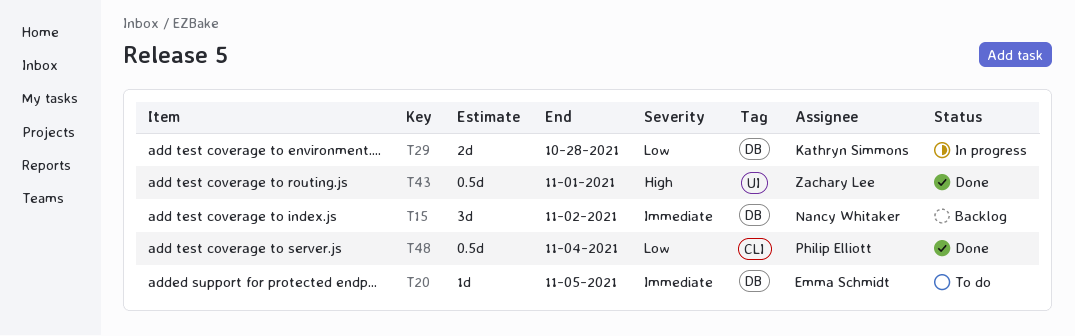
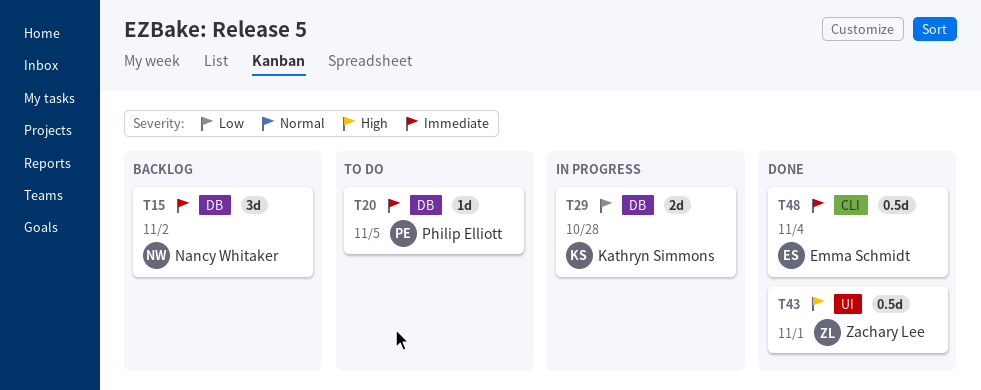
T20, owner: Emma Schmidt -> Philip Elliott
T48, owner: Philip Elliott -> Emma Schmidt
T48, priority: Low -> Immediate

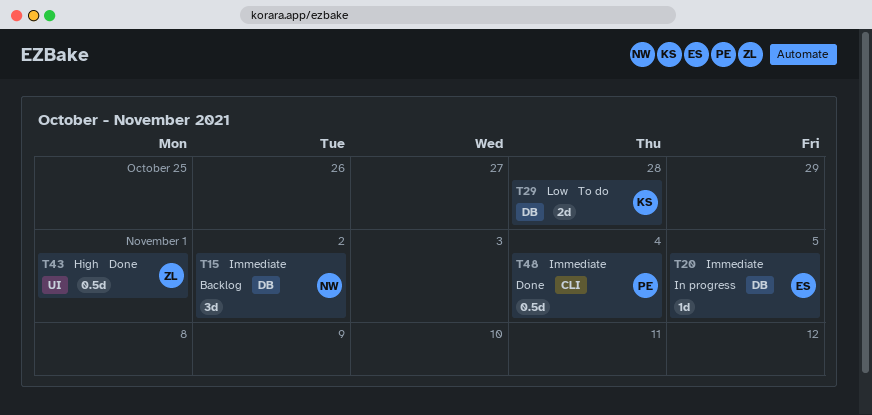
T20, status: To do -> In progress
T20, owner: Philip Elliott -> Emma Schmidt
T29, status: In progress -> To do
T48, owner: Emma Schmidt -> Philip Elliott

